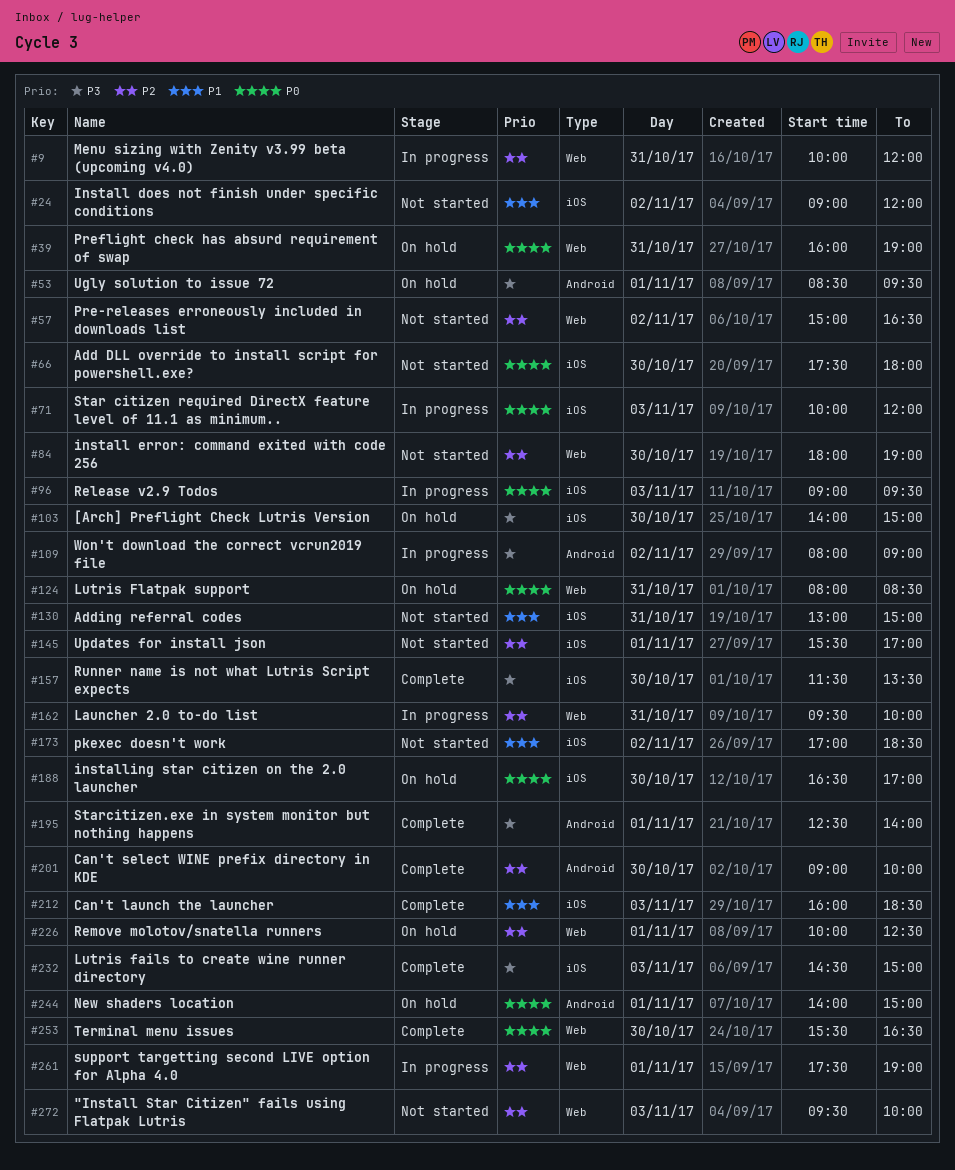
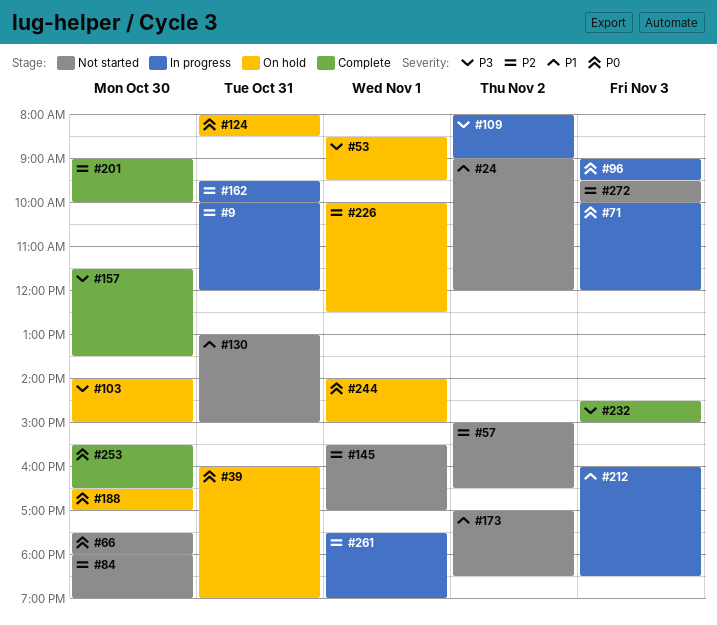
#195: present -> none
#212, status: Complete -> In progress

